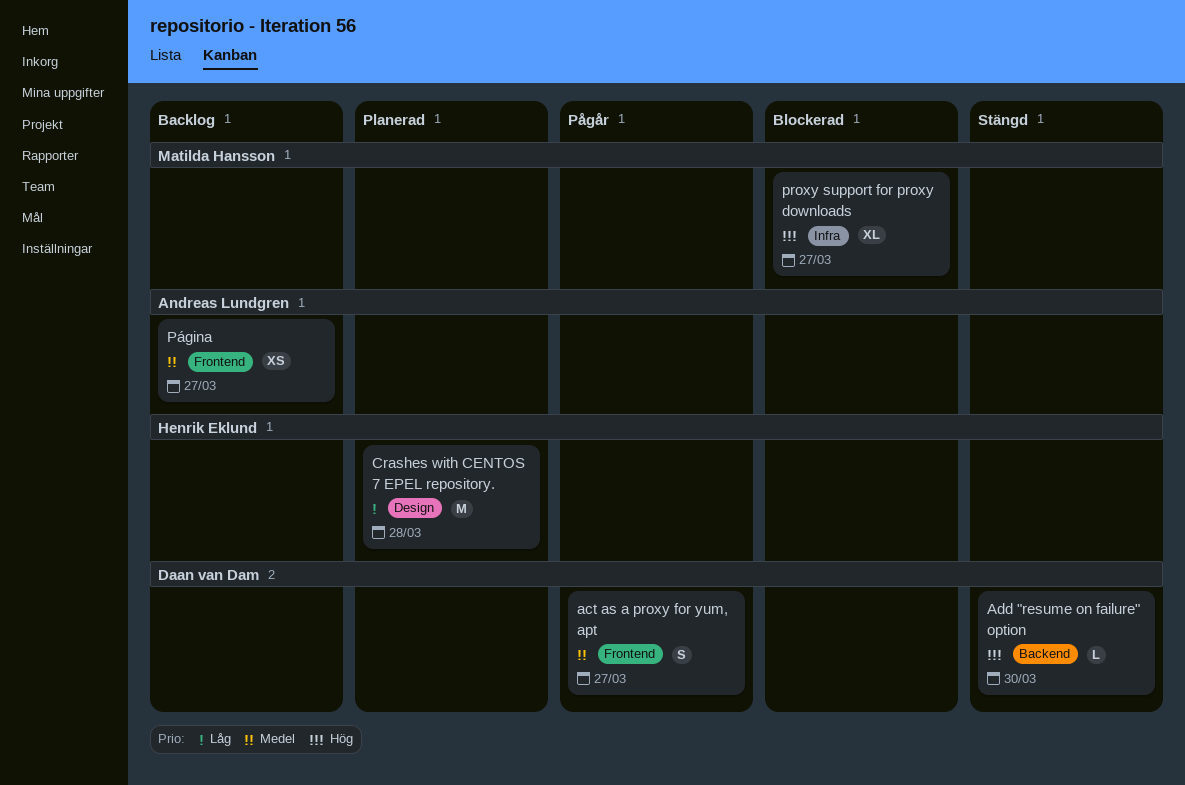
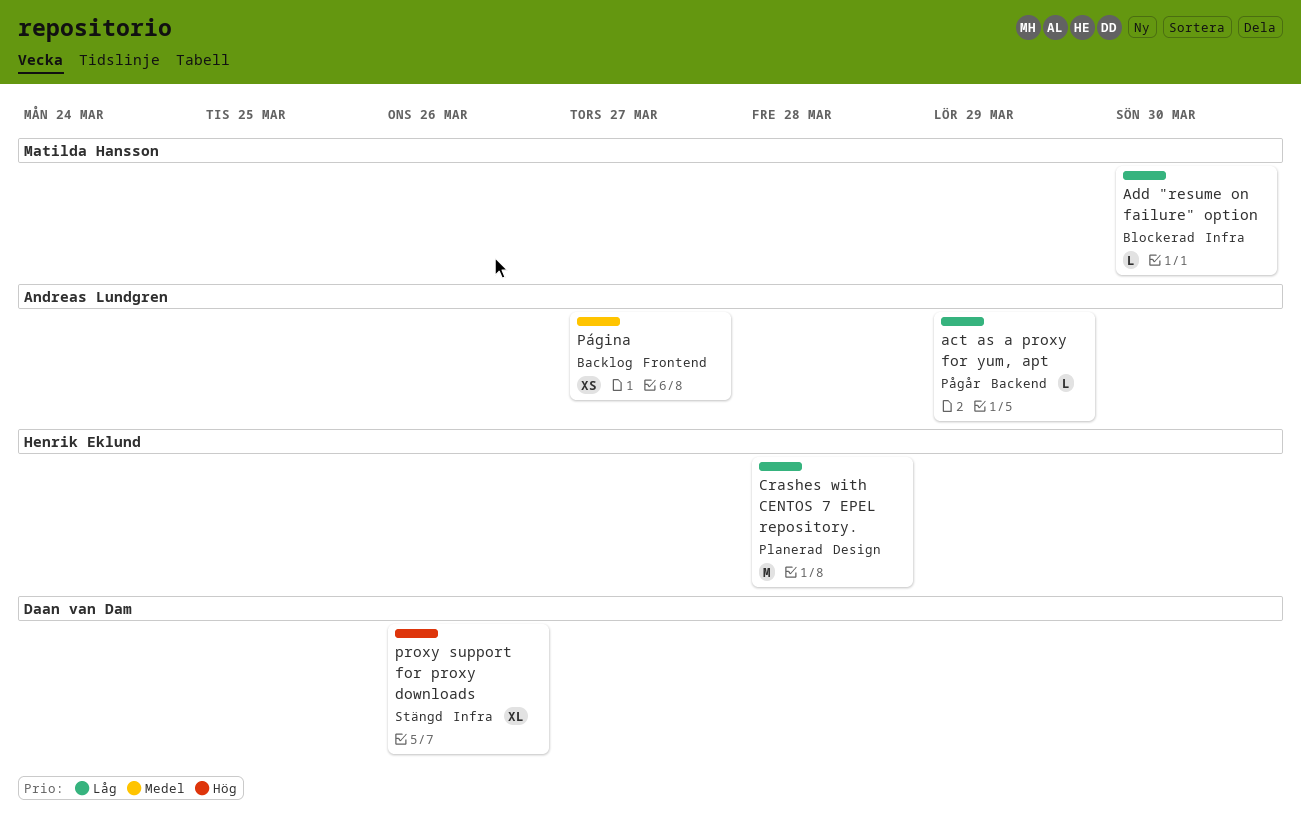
act as a proxy for yum, apt, owner: Daan van Dam -> Andreas Lundgren
act as a proxy for yum, apt, priority: Medel -> Låg
act as a proxy for yum, apt, label: Frontend -> Backend
act as a proxy for yum, apt, estimate: S -> L
act as a proxy for yum, apt, due: Mar 27 -> Mar 29
Add "resume on failure" option, status: Stängd -> Blockerad
Add "resume on failure" option, owner: Daan van Dam -> Matilda Hansson
Add "resume on failure" option, priority: Hög -> Låg
Add "resume on failure" option, label: Backend -> Infra
proxy support for proxy downloads, status: Blockerad -> Stängd
proxy support for proxy downloads, owner: Matilda Hansson -> Daan van Dam
proxy support for proxy downloads, due: Mar 27 -> Mar 26

